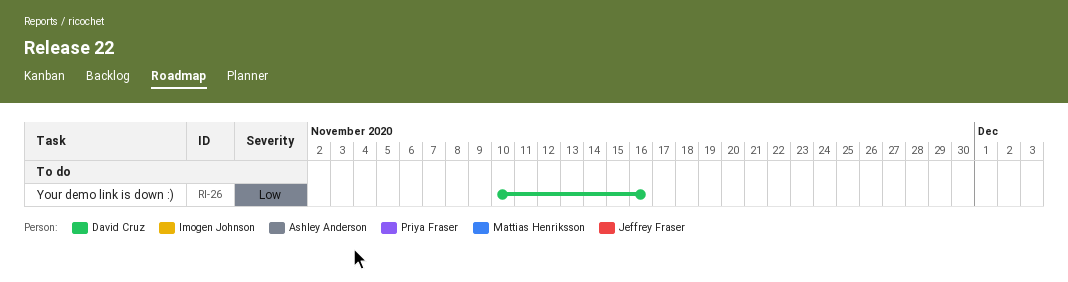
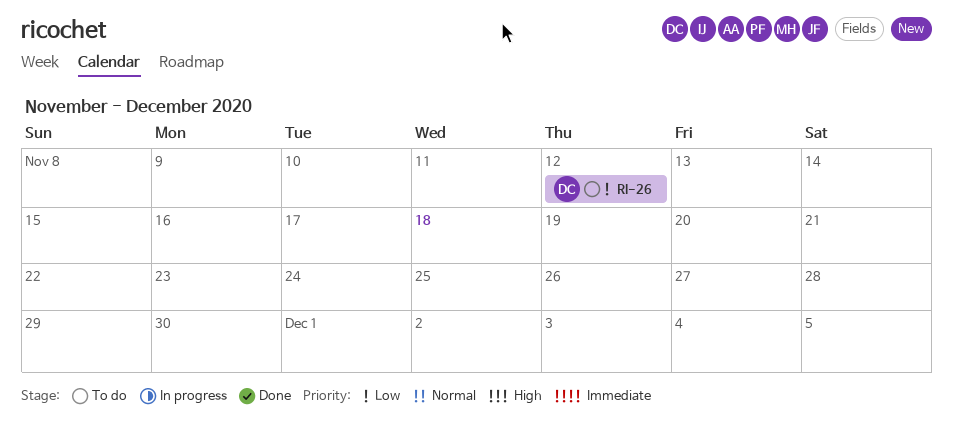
RI-26, start: Nov 10 -> Nov 12
RI-26, due: Nov 16 -> Nov 12

